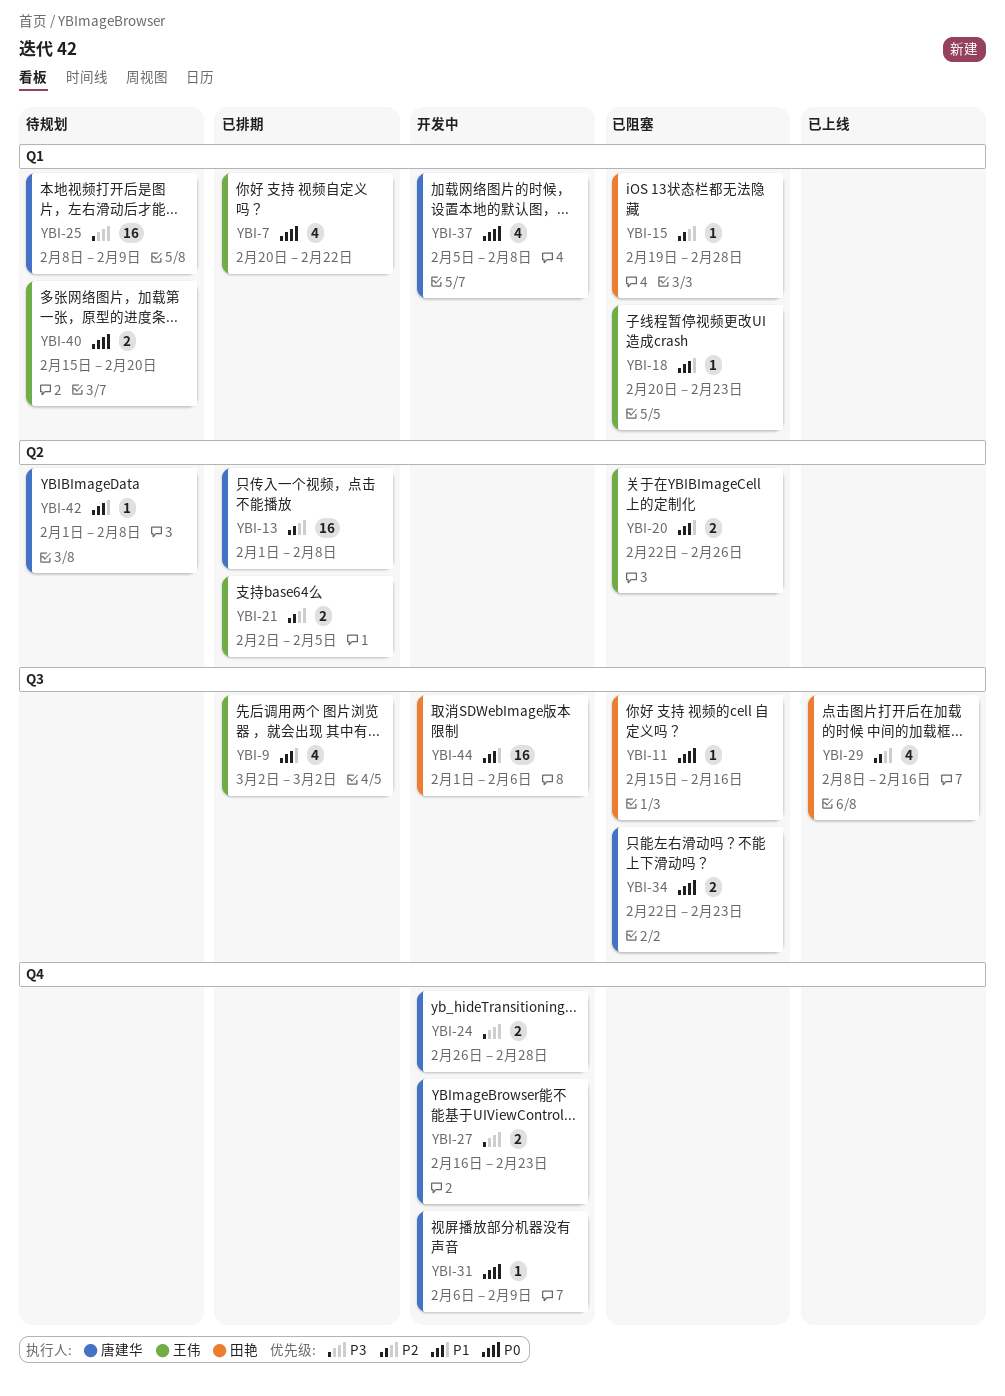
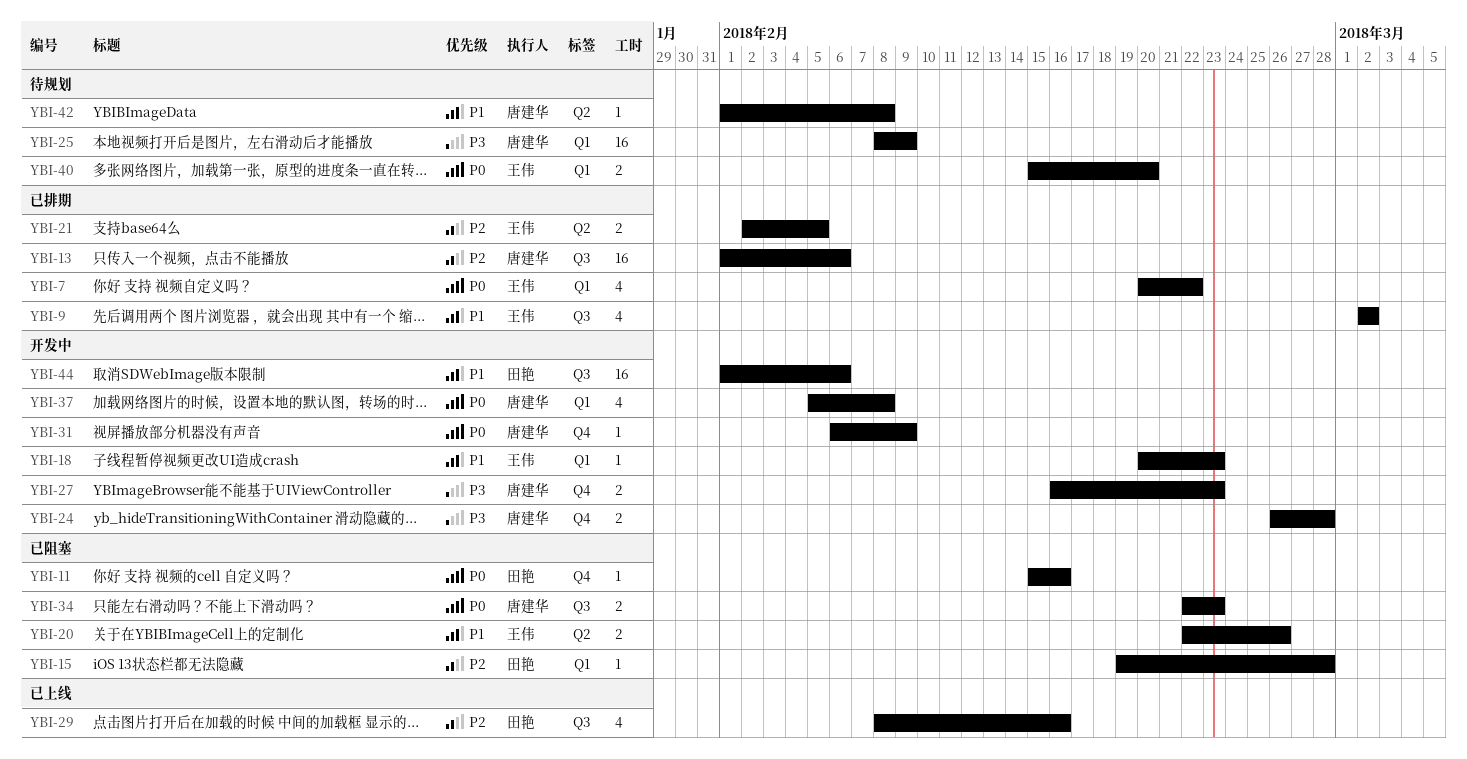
YBI-11, label: Q3 -> Q4
YBI-13, label: Q2 -> Q3
YBI-13, due: Feb 8 -> Feb 6
YBI-18, status: 已阻塞 -> 开发中

